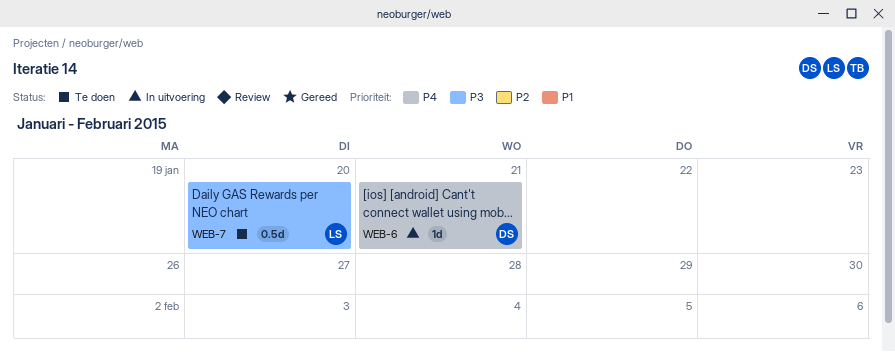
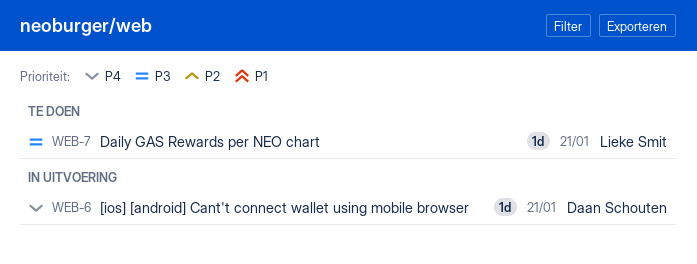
WEB-7, estimate: 0.5d -> 1d
WEB-7, due: Jan 20 -> Jan 21

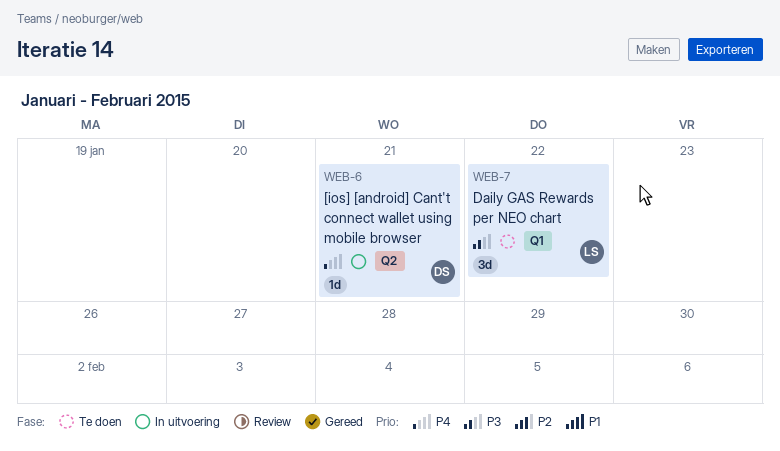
WEB-7, estimate: 1d -> 3d
WEB-7, due: Jan 21 -> Jan 22

